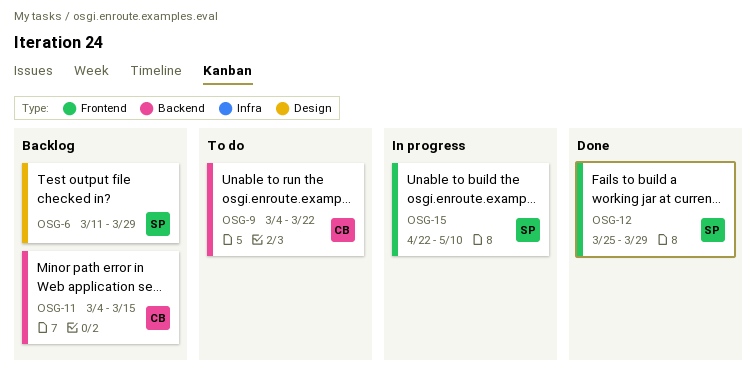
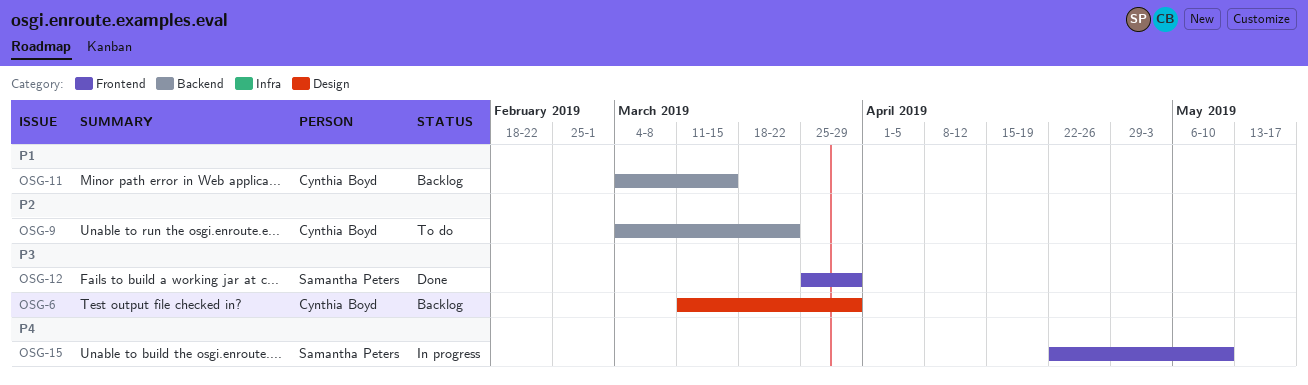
OSG-6, owner: Samantha Peters -> Cynthia Boyd

